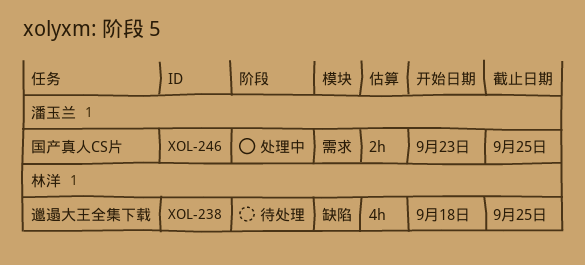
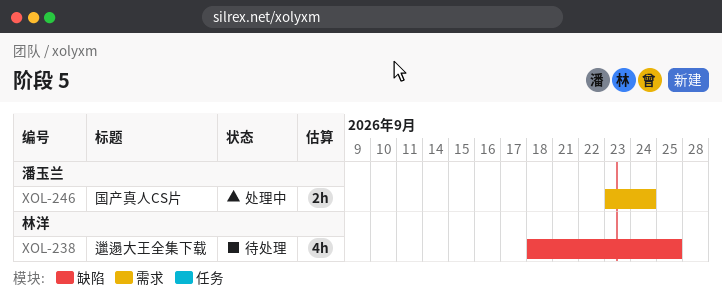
XOL-246, due: Sep 25 -> Sep 24

